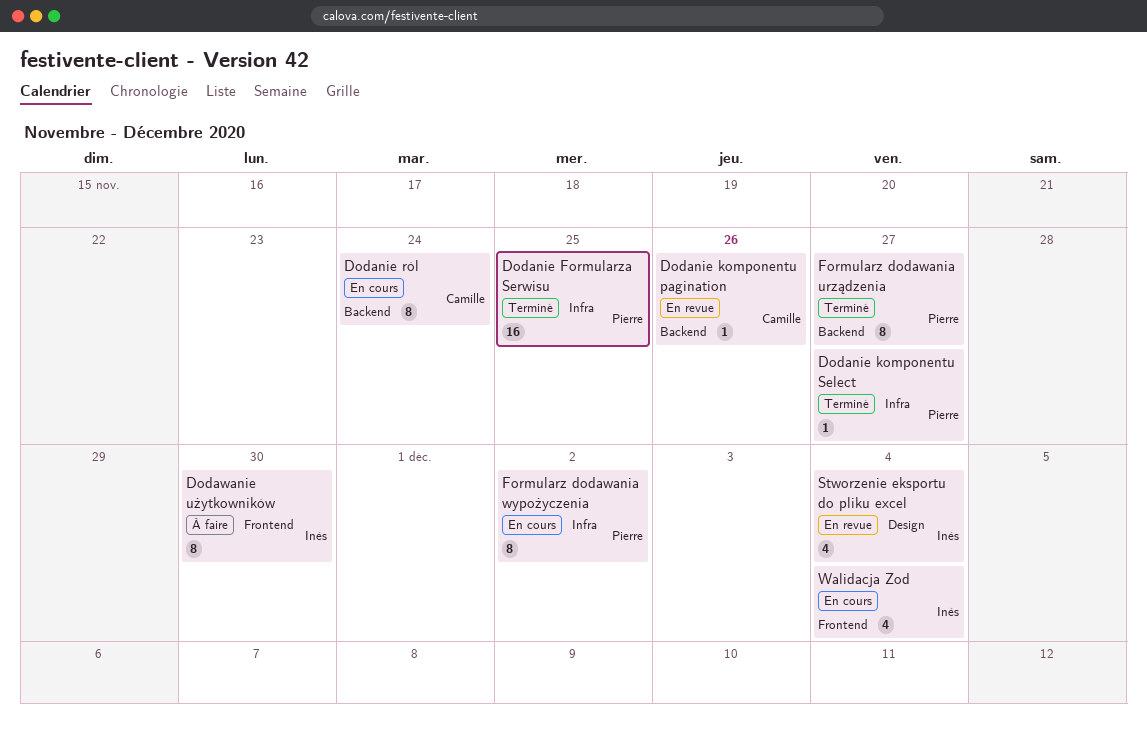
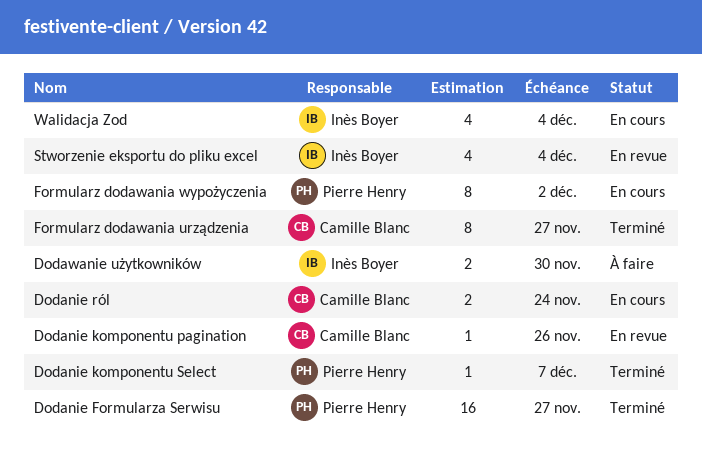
Dodanie Formularza Serwisu, due: Nov 25 -> Nov 27
Dodanie komponentu Select, due: Nov 27 -> Dec 7
Dodanie ról, estimate: 8 -> 2
Dodawanie użytkowników, estimate: 8 -> 2
Formularz dodawania urządzenia, owner: Pierre Henry -> Camille Blanc

